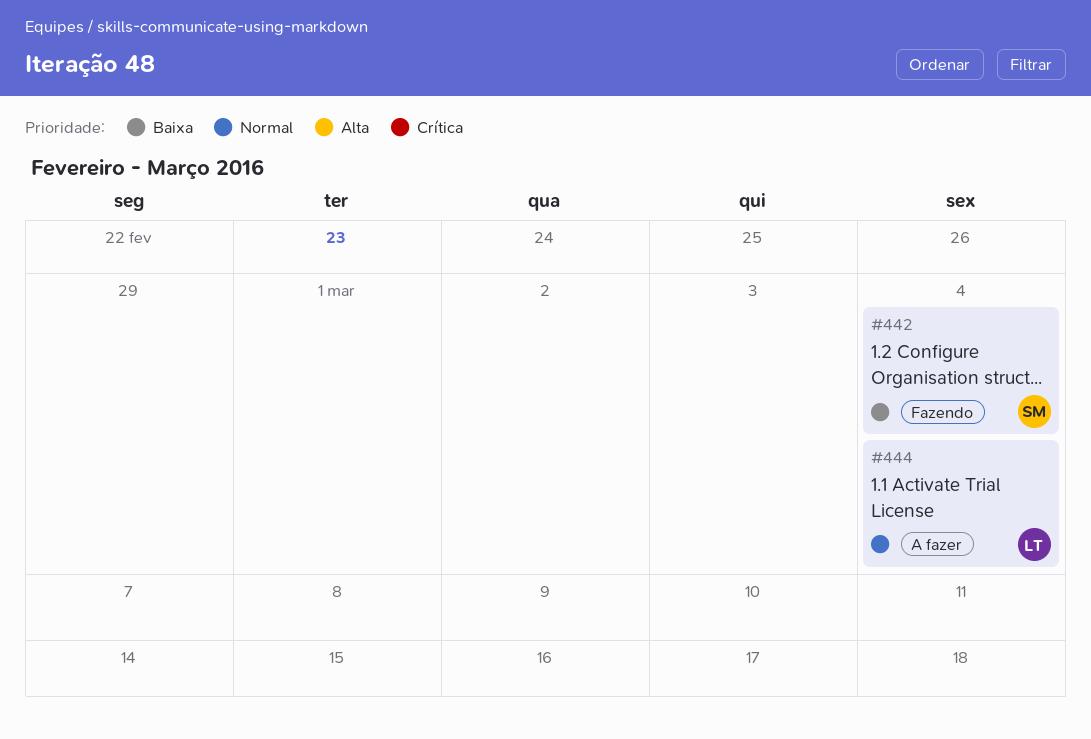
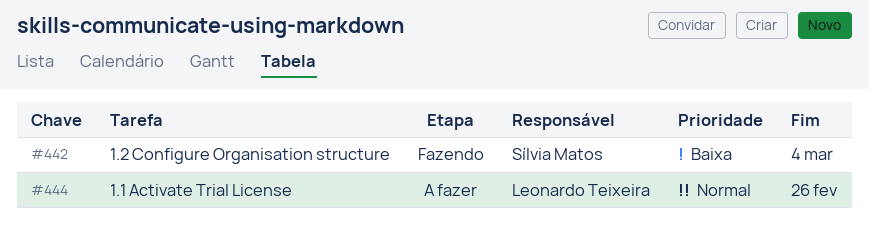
#444, due: Mar 4 -> Feb 26

